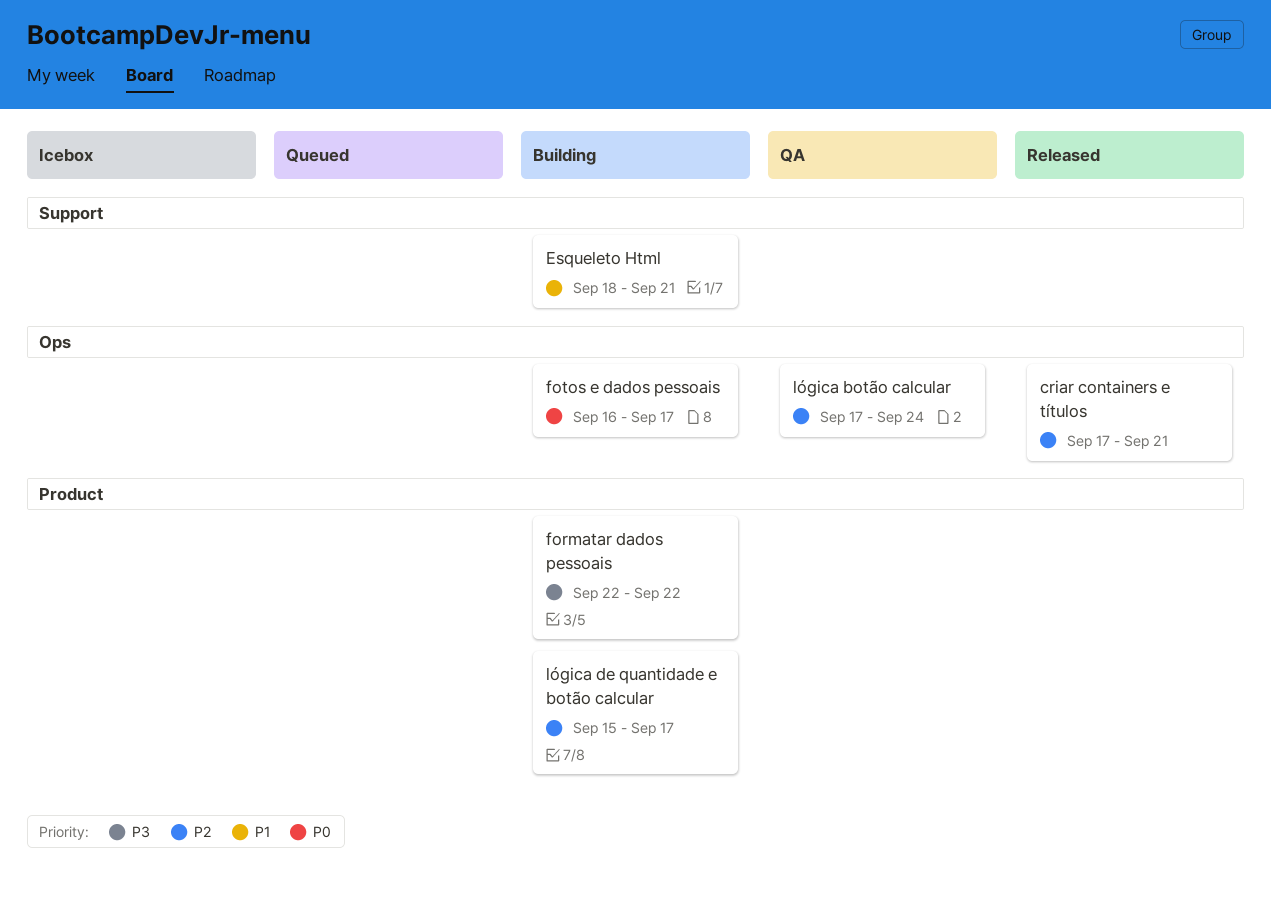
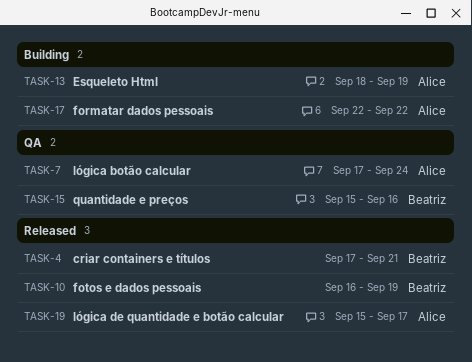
Esqueleto Html, due: Sep 21 -> Sep 19
fotos e dados pessoais, status: Building -> Released
fotos e dados pessoais, due: Sep 17 -> Sep 19
lógica de quantidade e botão calcular, status: Building -> Released
quantidade e preços: none -> present

